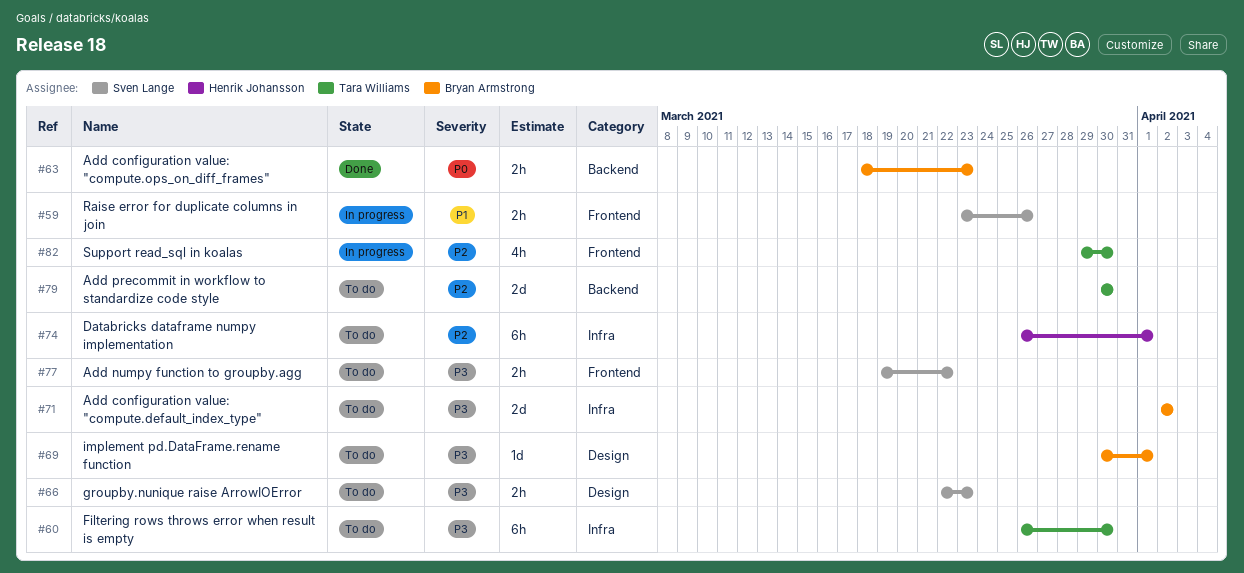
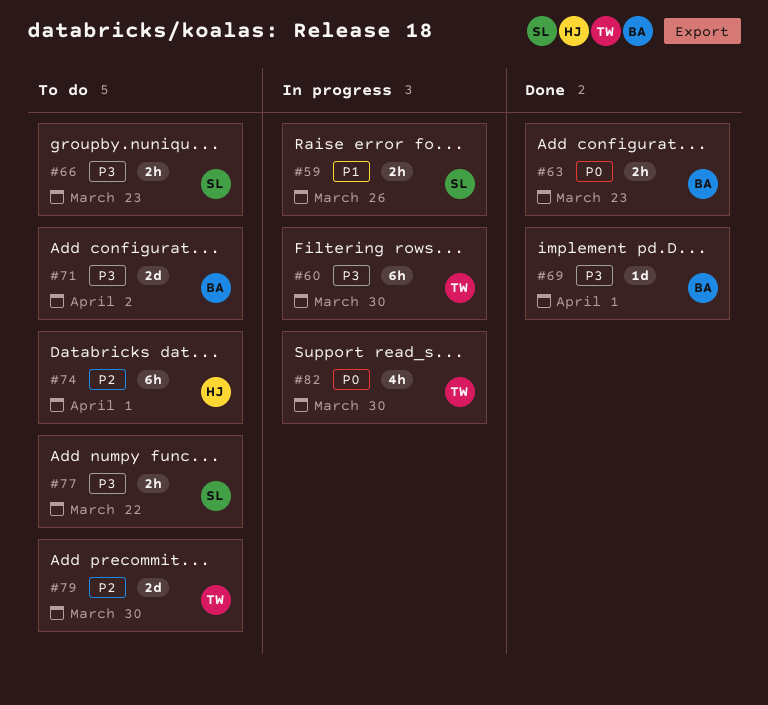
#60, status: To do -> In progress
#69, status: To do -> Done
#82, priority: P2 -> P0

